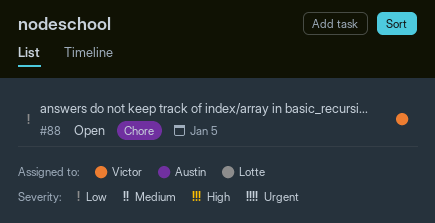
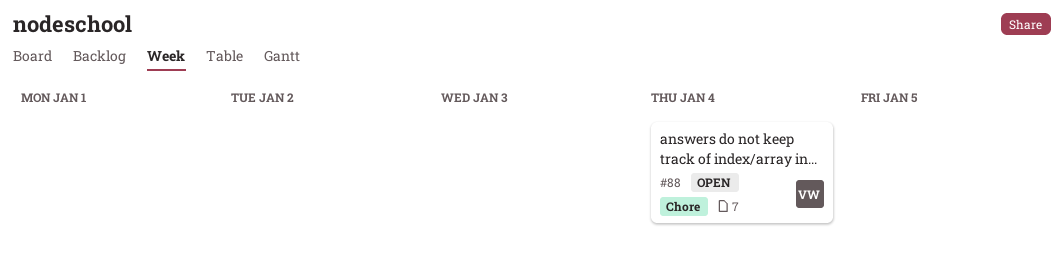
#88, due: Jan 5 -> Jan 4

